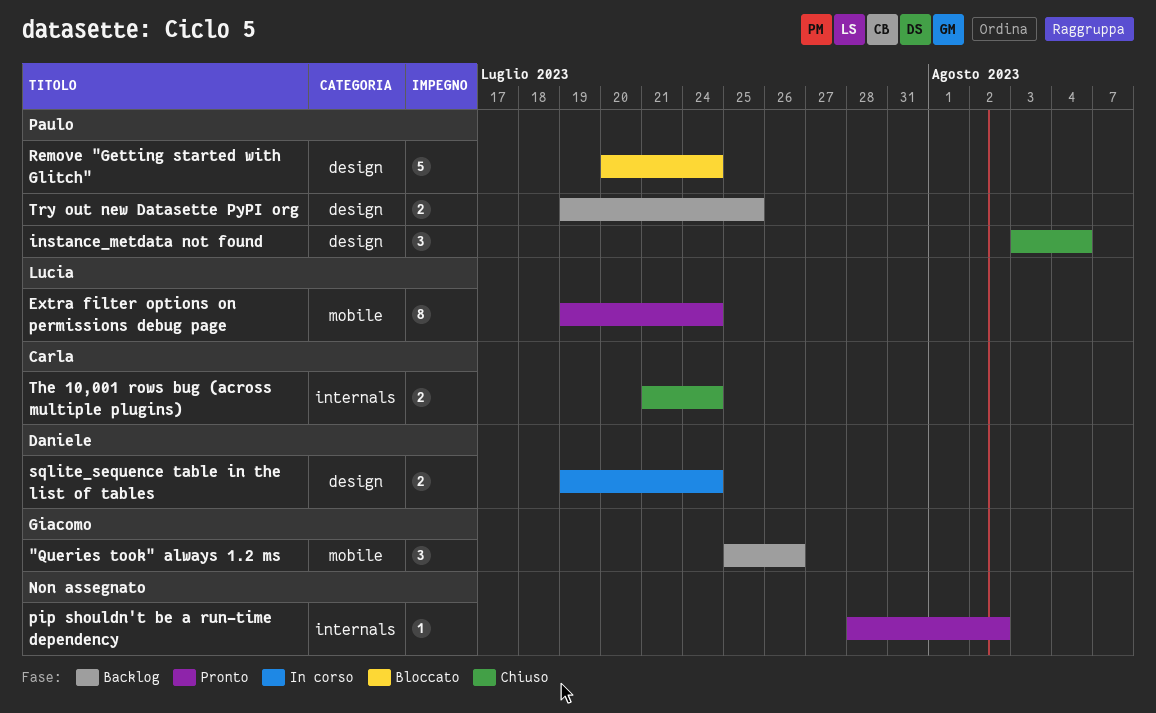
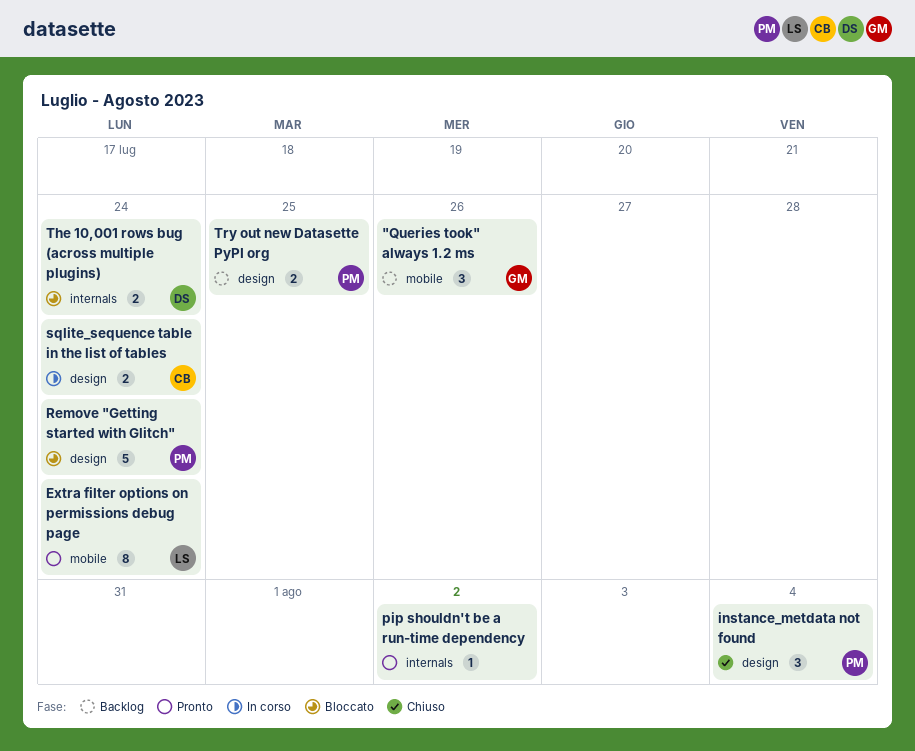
sqlite_sequence table in the list of tables, owner: Daniele -> Carla
The 10,001 rows bug (across multiple plugins), status: Chiuso -> Bloccato
The 10,001 rows bug (across multiple plugins), owner: Carla -> Daniele

